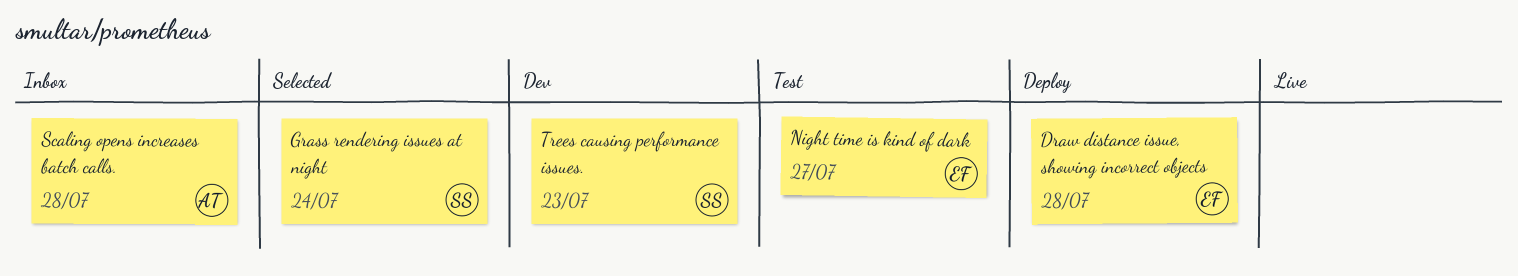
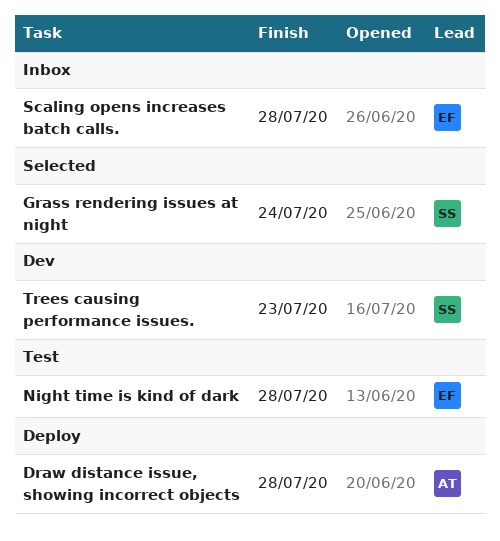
Draw distance issue, showing incorrect objects, owner: EF -> AT
Night time is kind of dark, due: Jul 27 -> Jul 28
Scaling opens increases batch calls., owner: AT -> EF

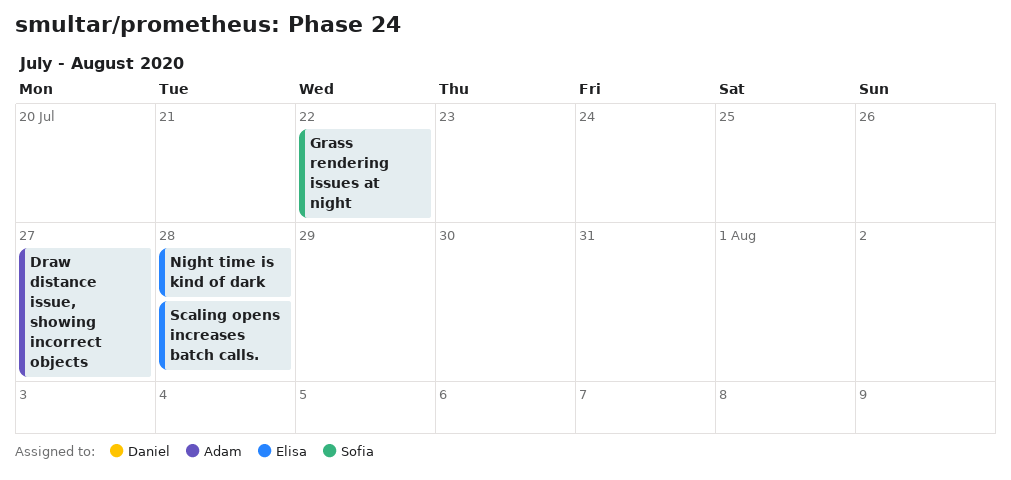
Draw distance issue, showing incorrect objects, due: Jul 28 -> Jul 27
Grass rendering issues at night, due: Jul 24 -> Jul 22
Trees causing performance issues.: present -> none

